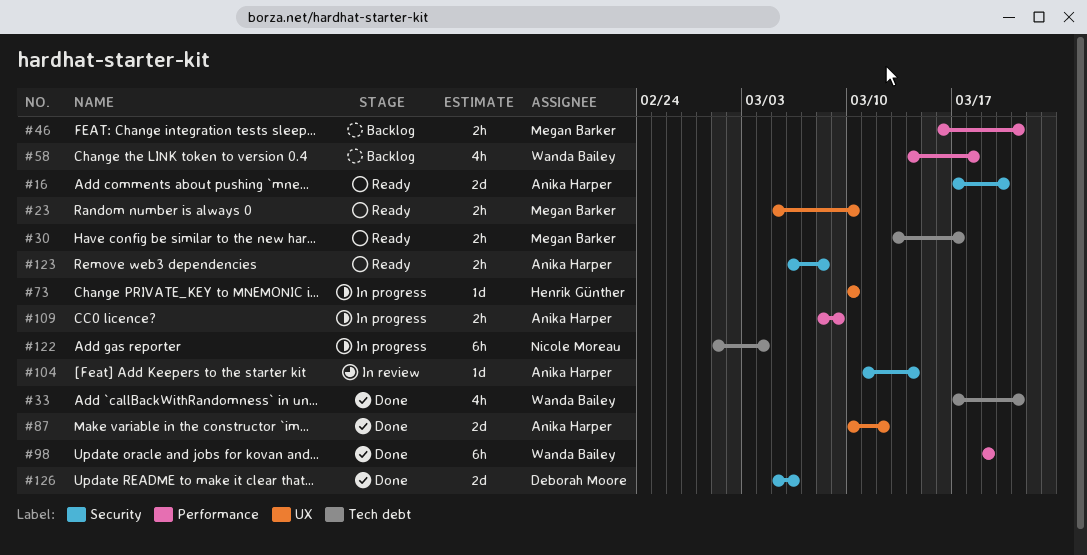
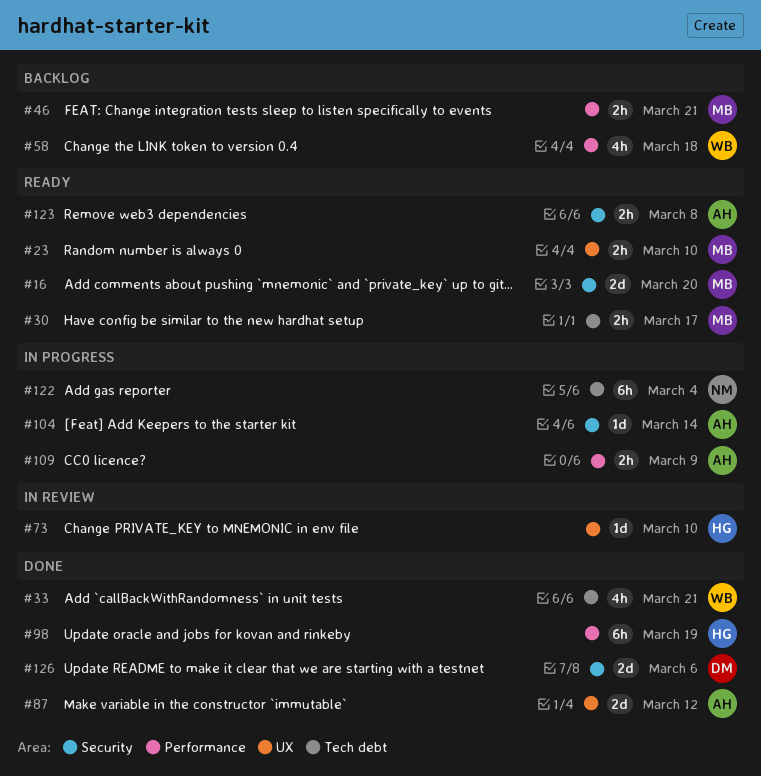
#16, owner: Anika Harper -> Megan Barker
#73, status: In progress -> In review
#98, owner: Wanda Bailey -> Henrik Günther
#104, status: In review -> In progress

